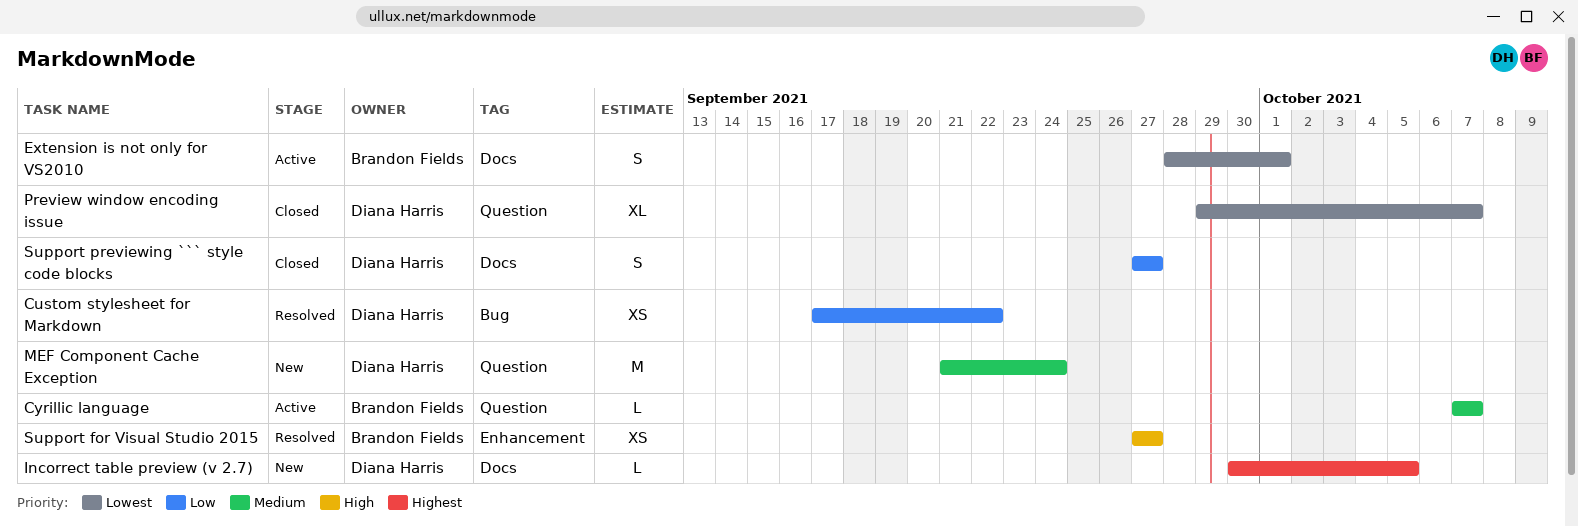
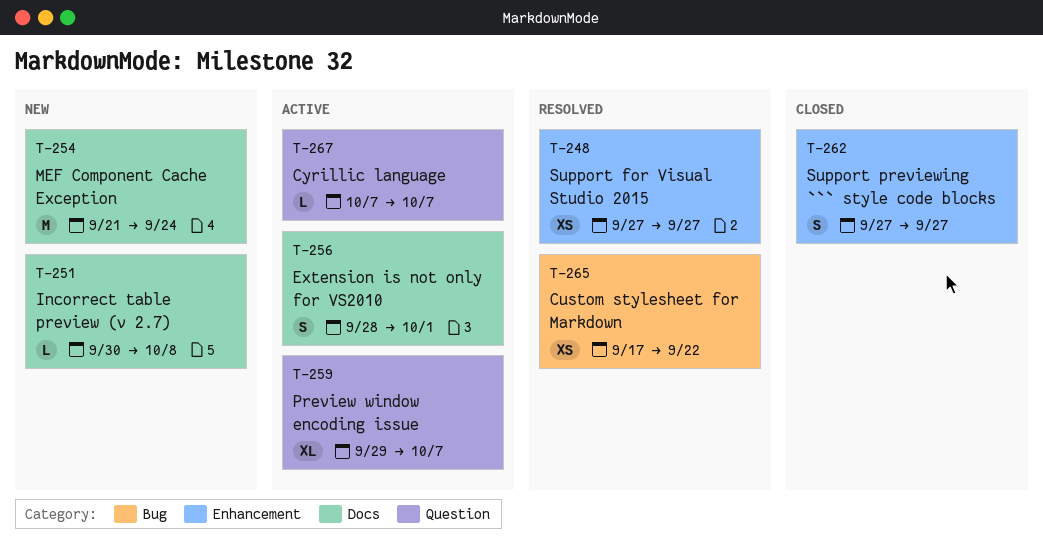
Incorrect table preview (v 2.7), due: Oct 5 -> Oct 8
MEF Component Cache Exception, label: Question -> Docs
Preview window encoding issue, status: Closed -> Active
Support previewing ``` style code blocks, label: Docs -> Enhancement

